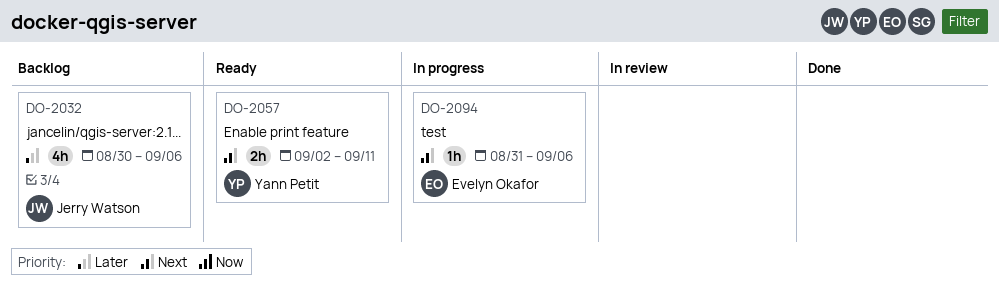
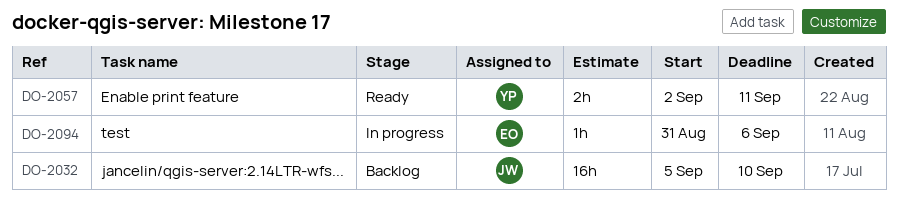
DO-2032, estimate: 4h -> 16h
DO-2032, start: Aug 30 -> Sep 5
DO-2032, due: Sep 6 -> Sep 10

